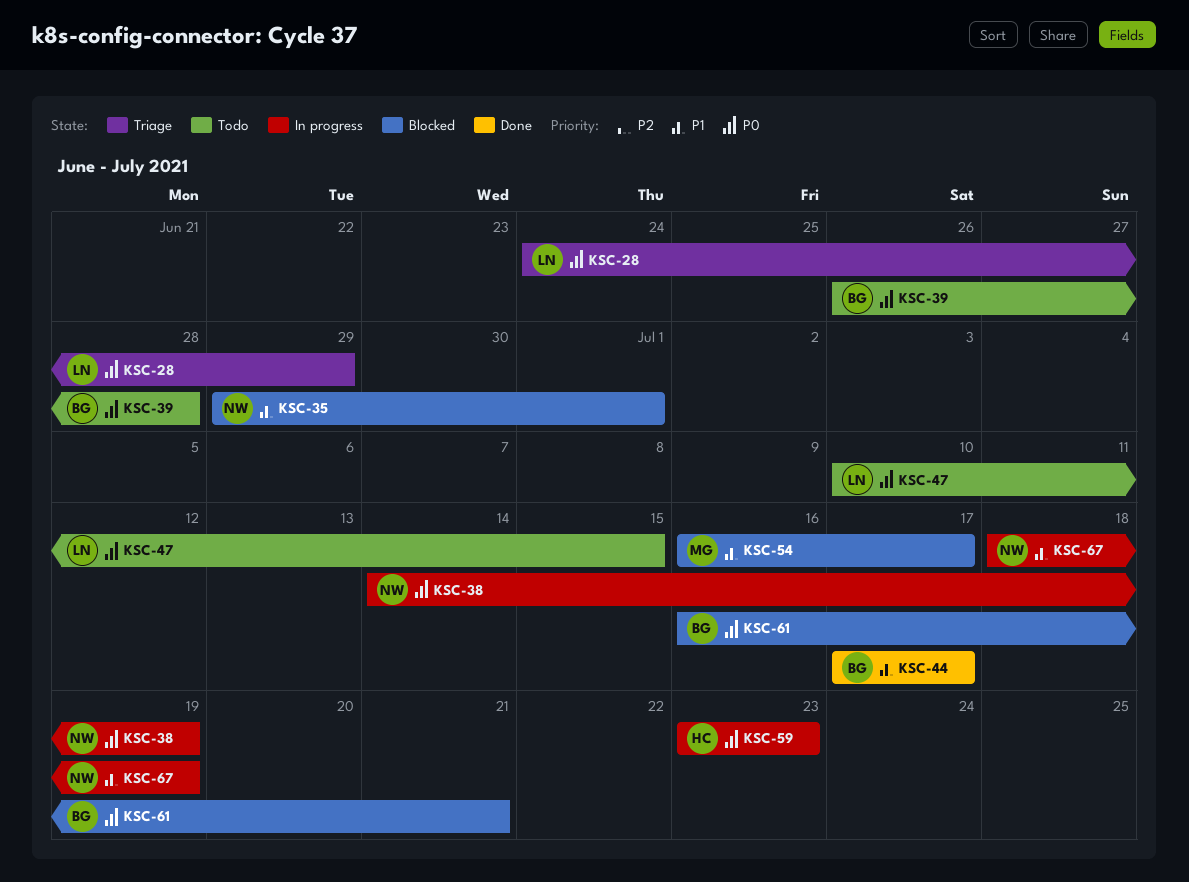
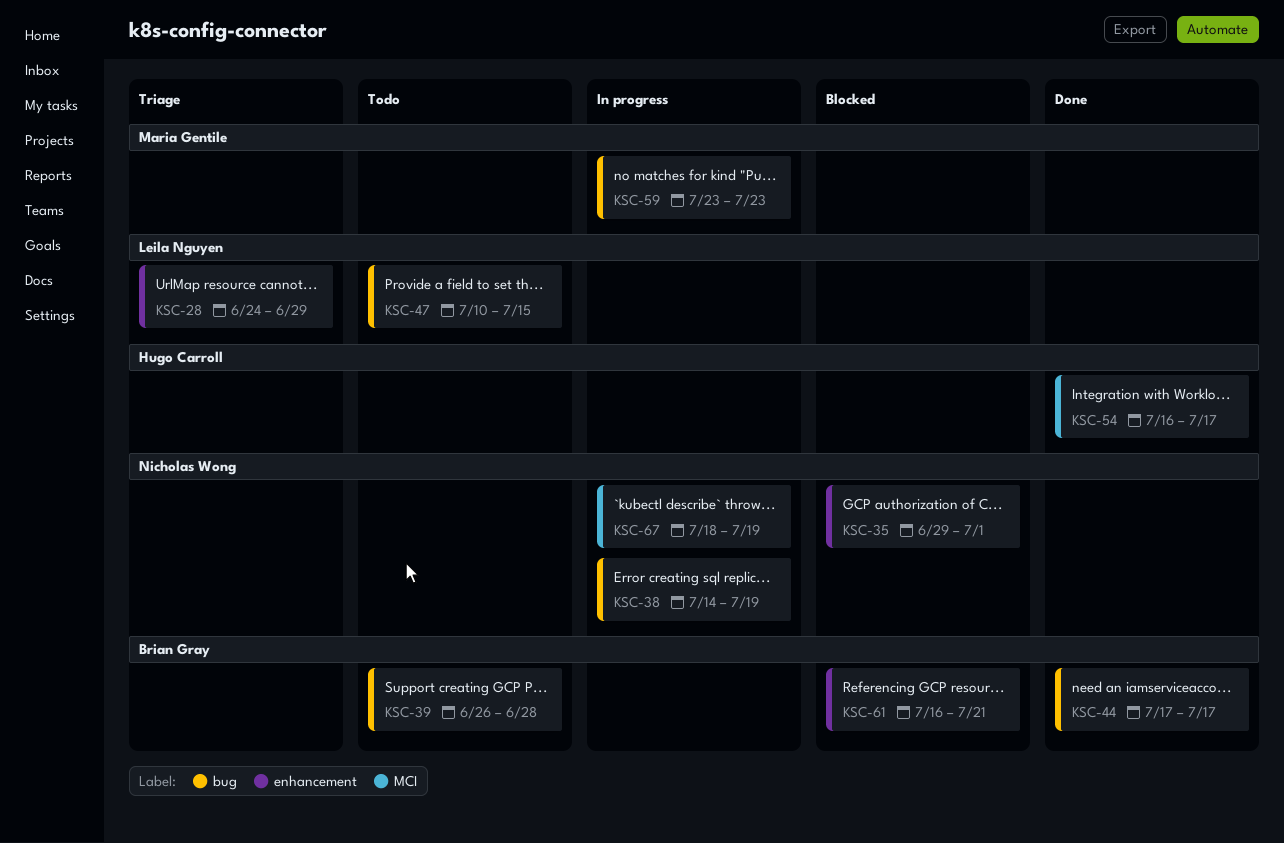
KSC-54, status: Blocked -> Done
KSC-54, owner: Maria Gentile -> Hugo Carroll
KSC-59, owner: Hugo Carroll -> Maria Gentile

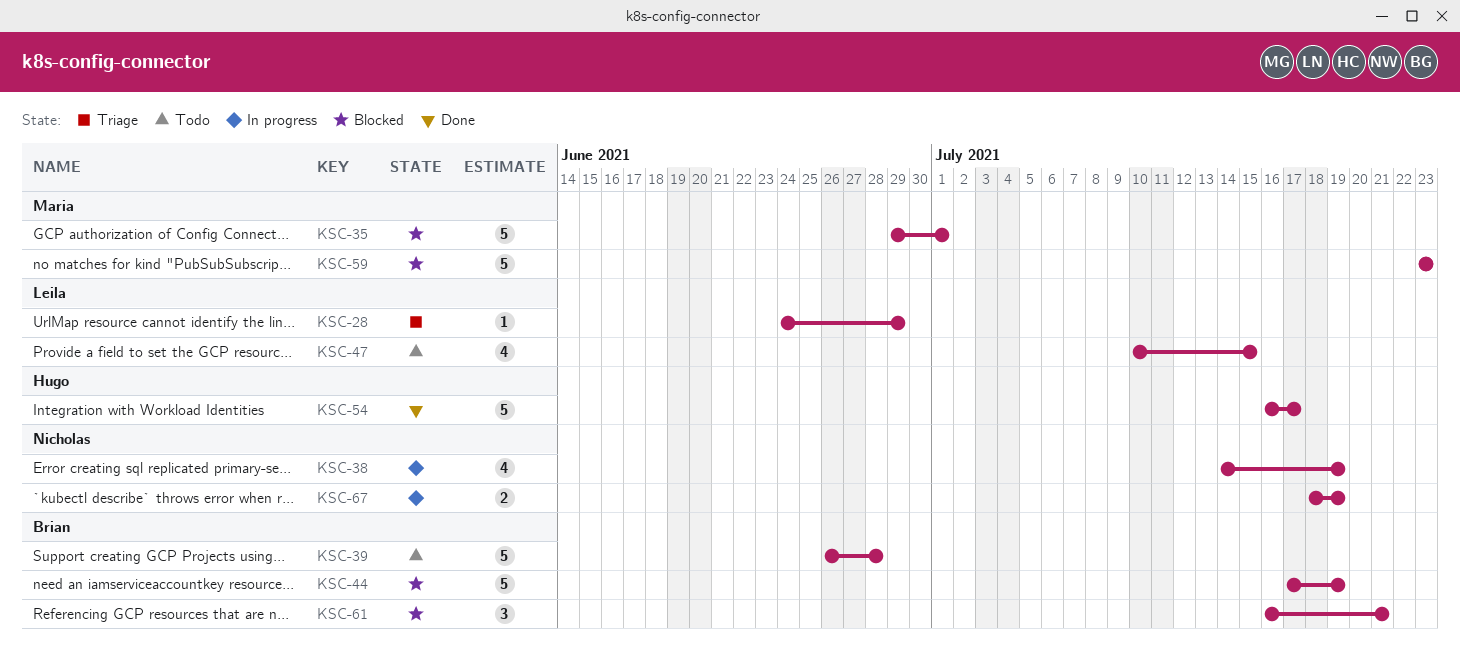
KSC-35, owner: Nicholas Wong -> Maria Gentile
KSC-44, status: Done -> Blocked
KSC-44, due: Jul 17 -> Jul 19
KSC-59, status: In progress -> Blocked

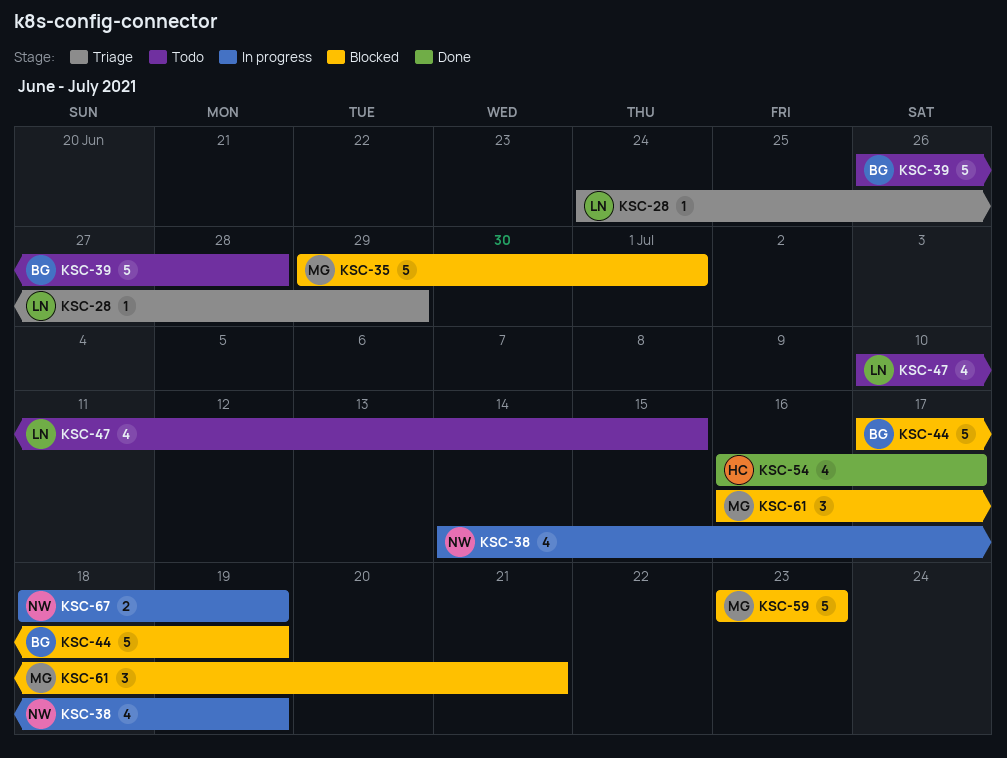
KSC-54, estimate: 5 -> 4
KSC-61, owner: Brian -> Maria

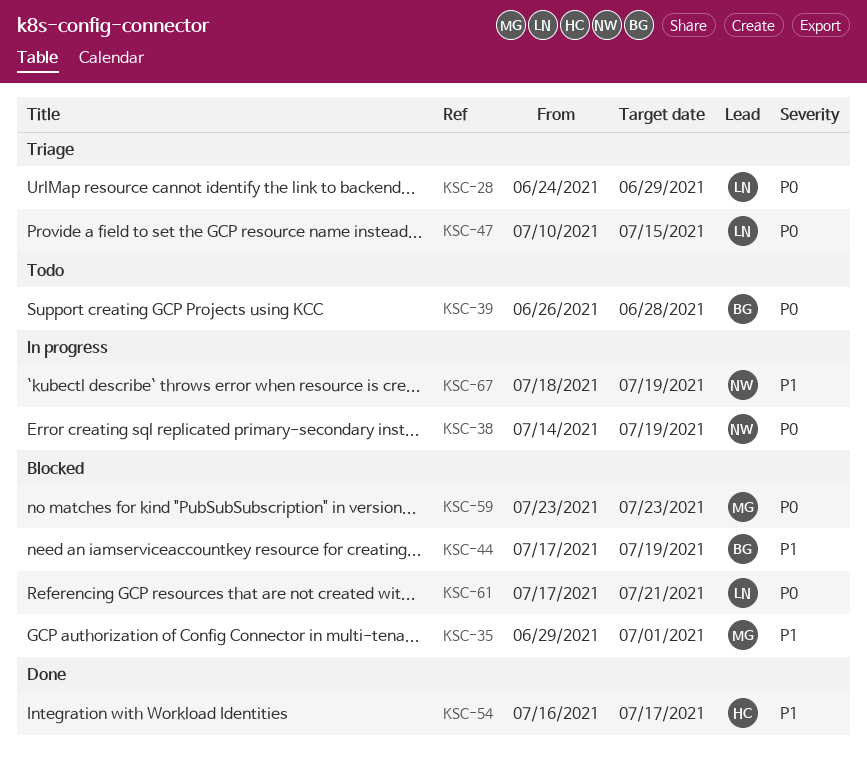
KSC-47, status: Todo -> Triage
KSC-61, owner: MG -> LN
KSC-61, start: Jul 16 -> Jul 17

